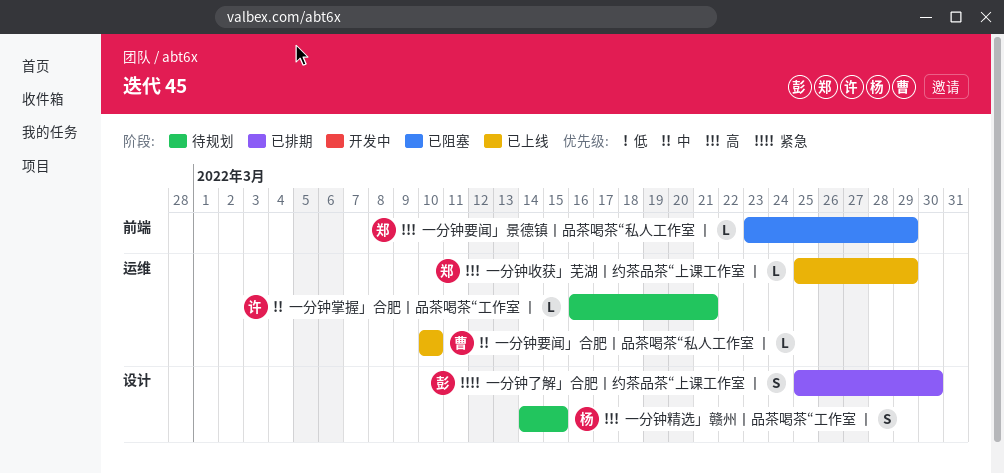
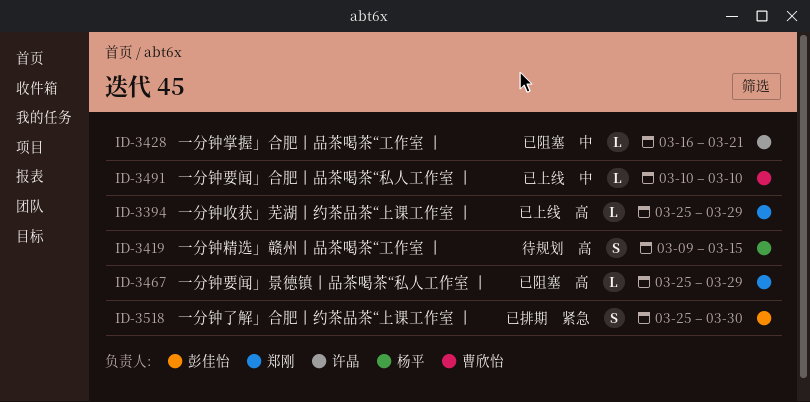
一分钟掌握」合肥丨品茶喝茶“工作室 丨, status: 待规划 -> 已阻塞
一分钟精选」赣州丨品茶喝茶“工作室 丨, start: Mar 14 -> Mar 9
一分钟要闻」景德镇丨品茶喝茶“私人工作室 丨, start: Mar 23 -> Mar 25

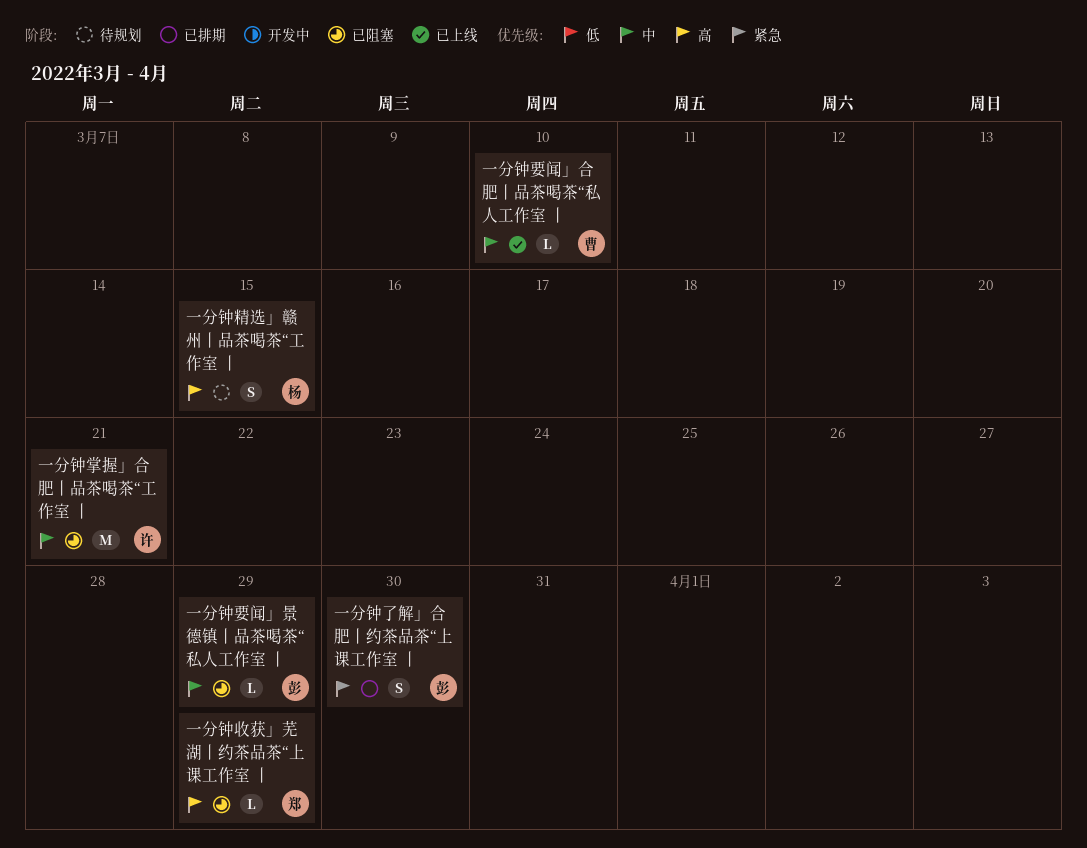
一分钟掌握」合肥丨品茶喝茶“工作室 丨, estimate: L -> M
一分钟收获」芜湖丨约茶品茶“上课工作室 丨, status: 已上线 -> 已阻塞
一分钟要闻」景德镇丨品茶喝茶“私人工作室 丨, owner: 郑刚 -> 彭佳怡
一分钟要闻」景德镇丨品茶喝茶“私人工作室 丨, priority: 高 -> 中

